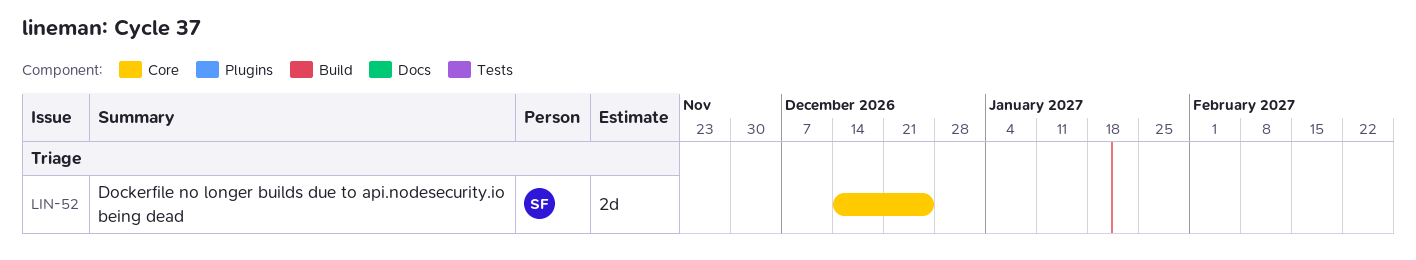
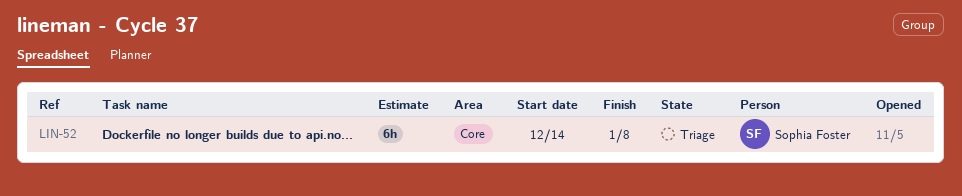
LIN-52, estimate: 2d -> 6h
LIN-52, due: Dec 25 -> Jan 8

